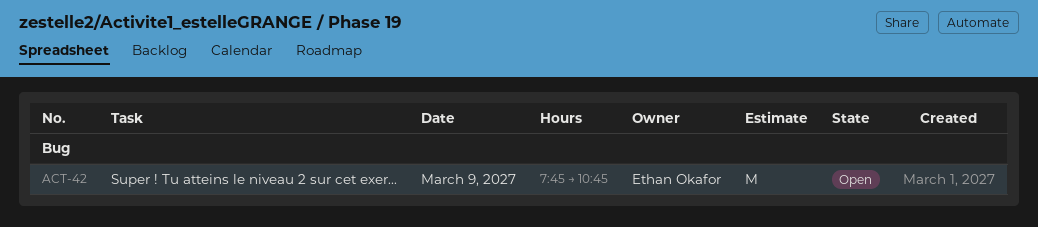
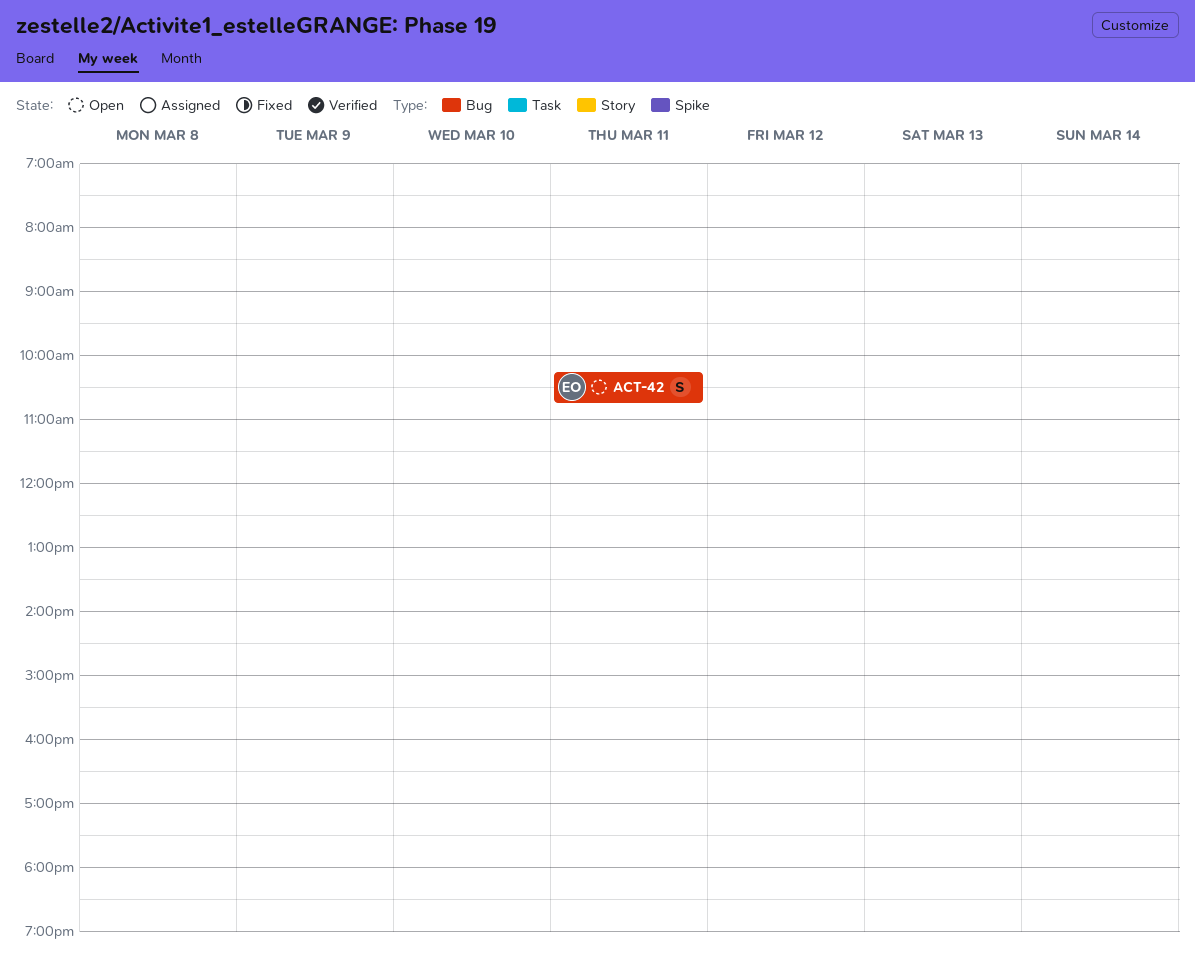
ACT-42, estimate: M -> S
ACT-42, day: Mar 9 -> Mar 11
ACT-42, begins: 07:45 -> 10:15

